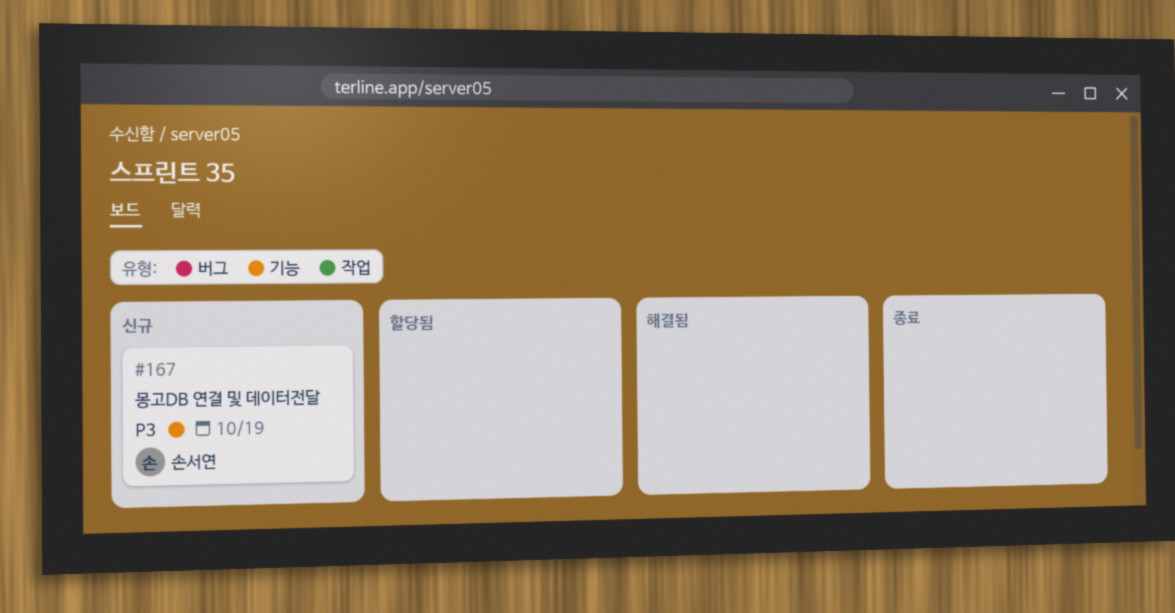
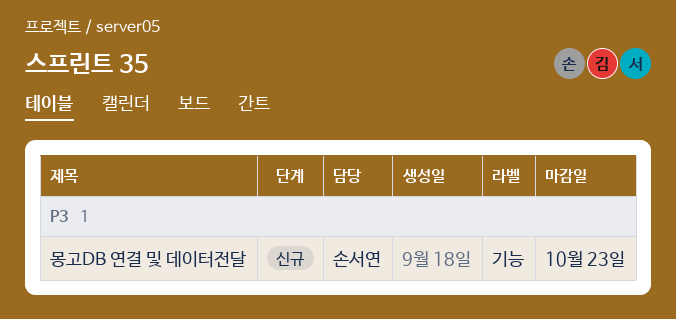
몽고DB 연결 및 데이터전달, due: Oct 19 -> Oct 23

